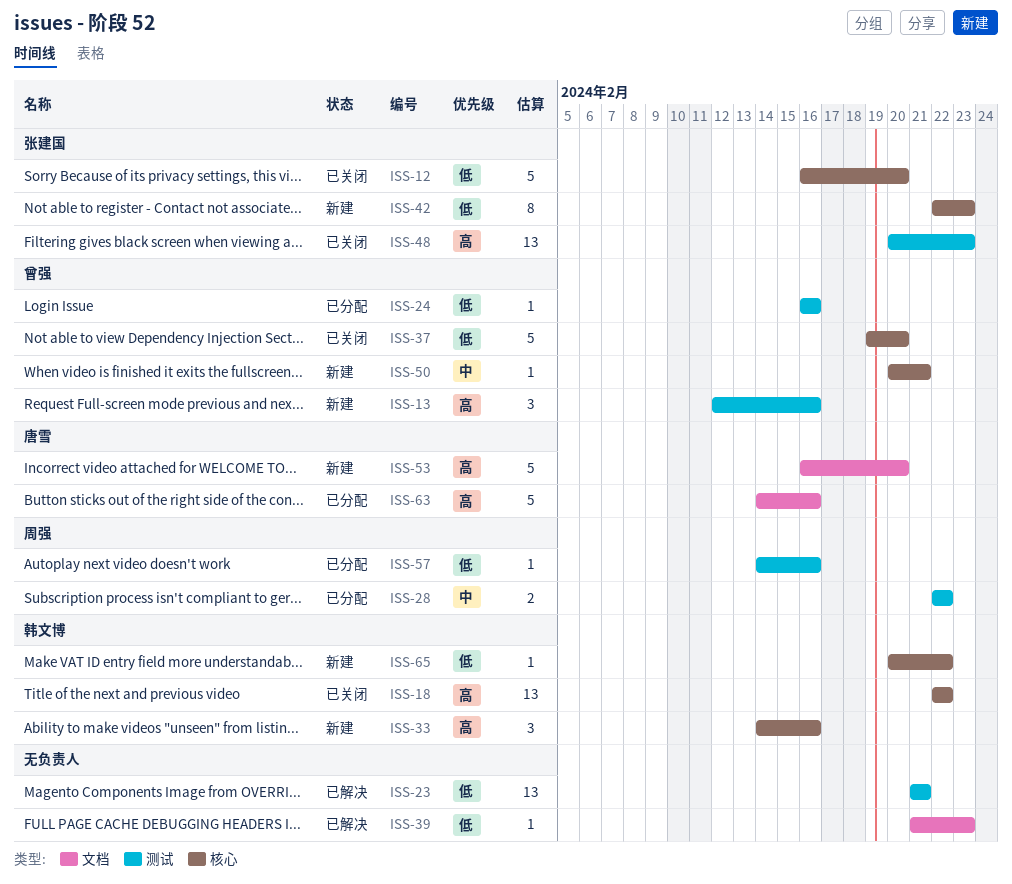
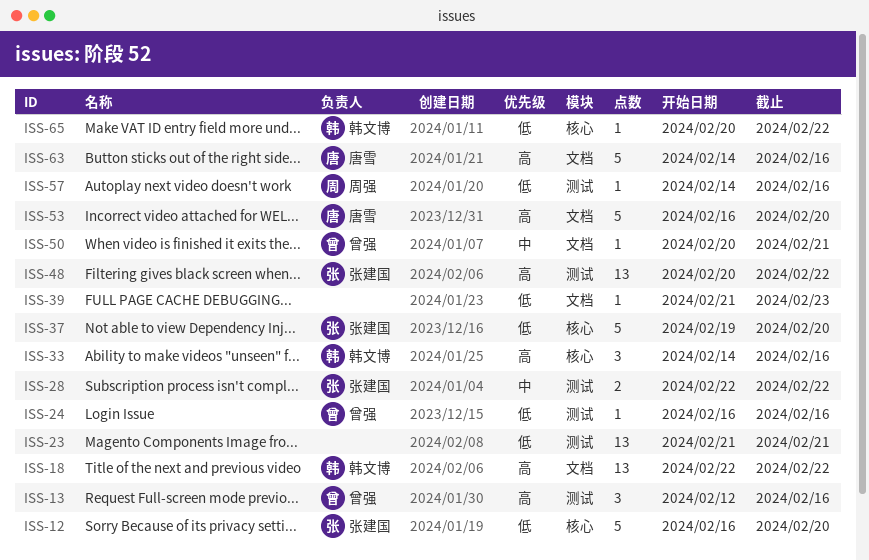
ISS-18, label: 核心 -> 文档
ISS-28, owner: 周强 -> 张建国
ISS-37, owner: 曾强 -> 张建国
ISS-42: present -> none
ISS-48, due: Feb 23 -> Feb 22
ISS-50, label: 核心 -> 文档

